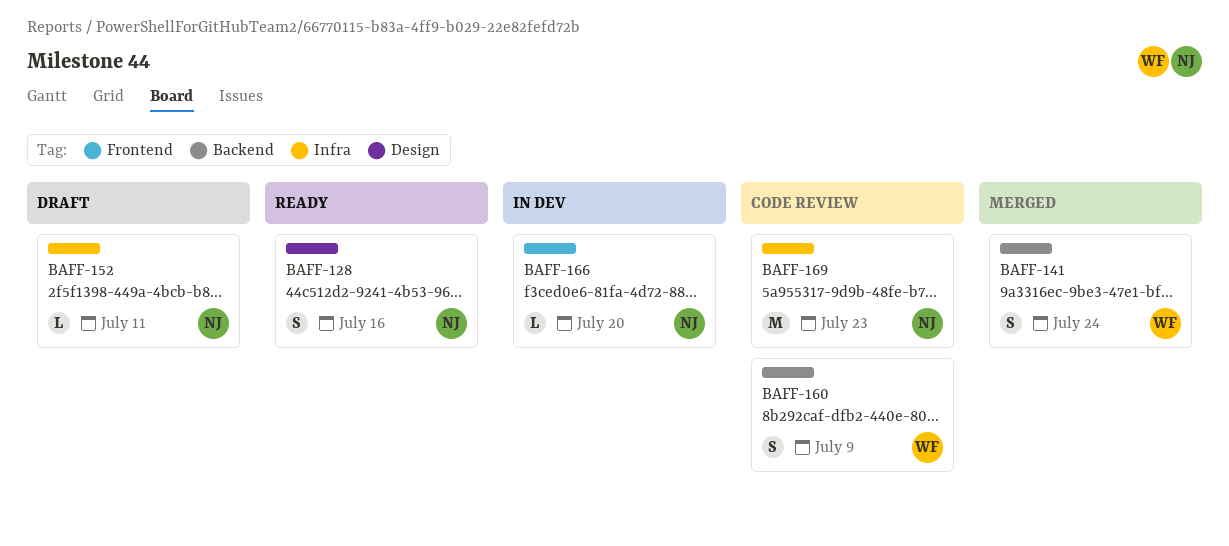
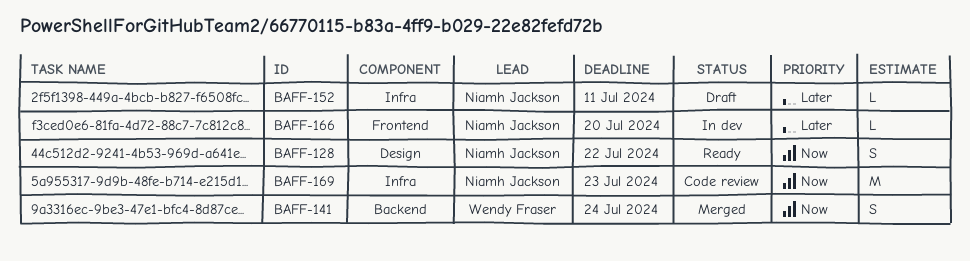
BAFF-128, due: Jul 16 -> Jul 22
BAFF-160: present -> none

